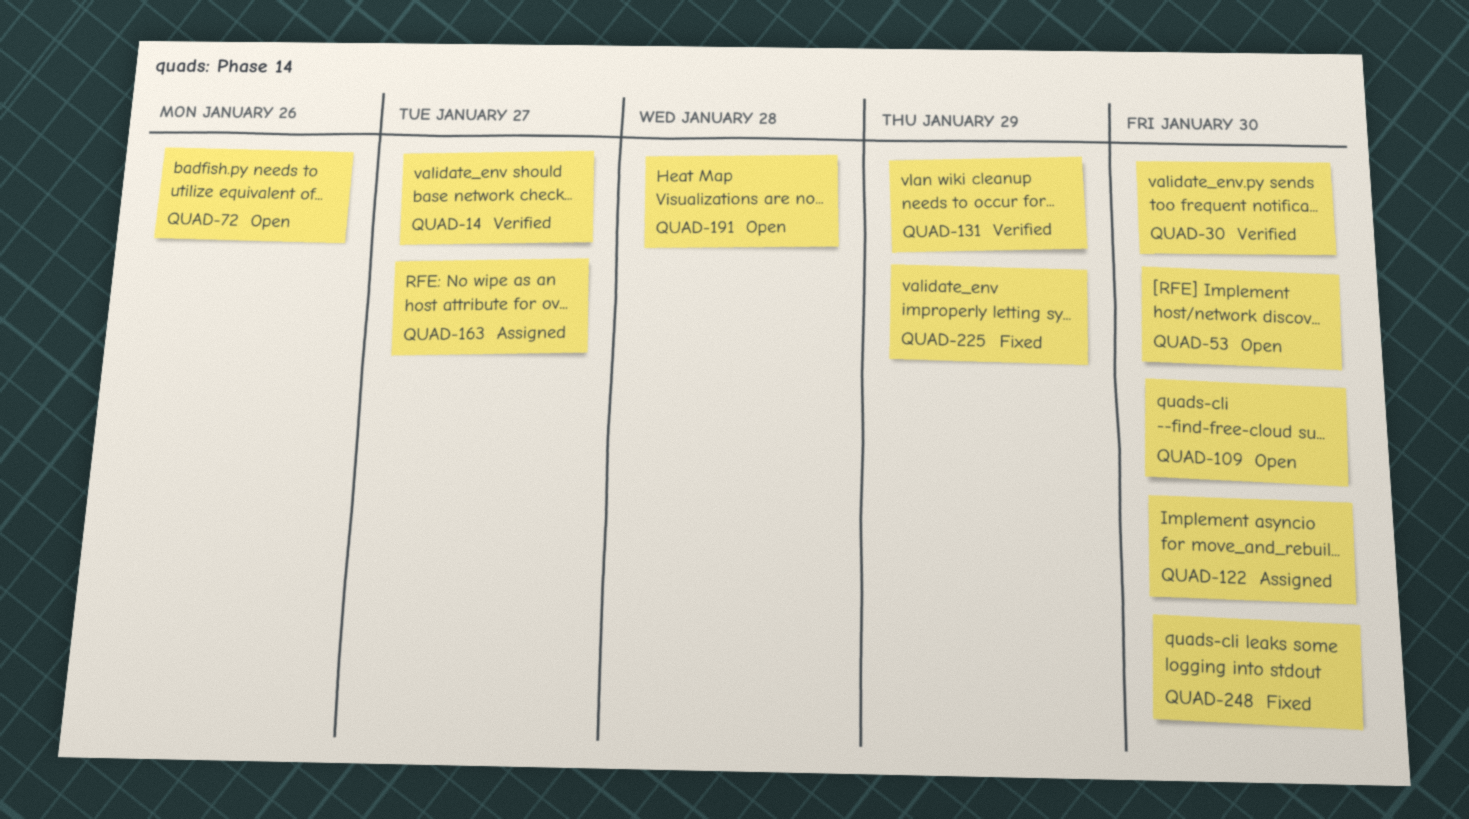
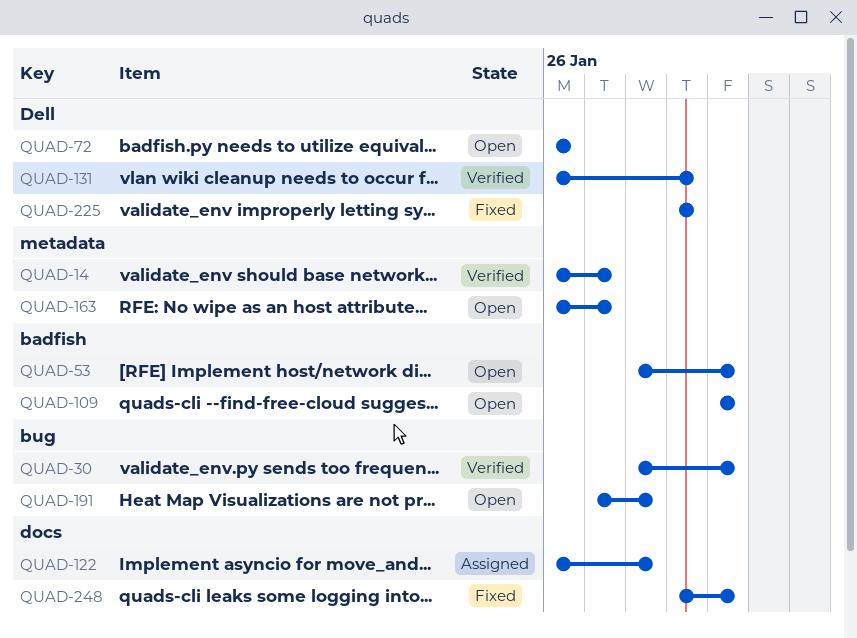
QUAD-122, due: Jan 30 -> Jan 28
QUAD-163, status: Assigned -> Open

